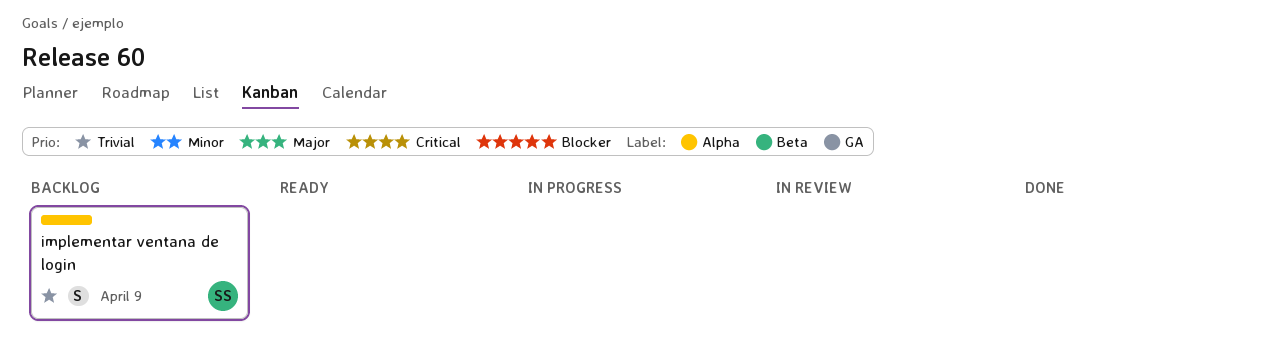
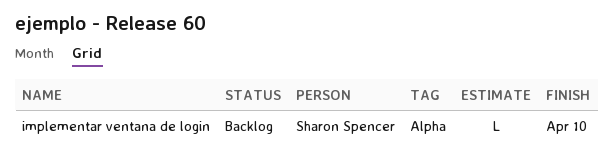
implementar ventana de login, estimate: S -> L
implementar ventana de login, due: Apr 9 -> Apr 10

